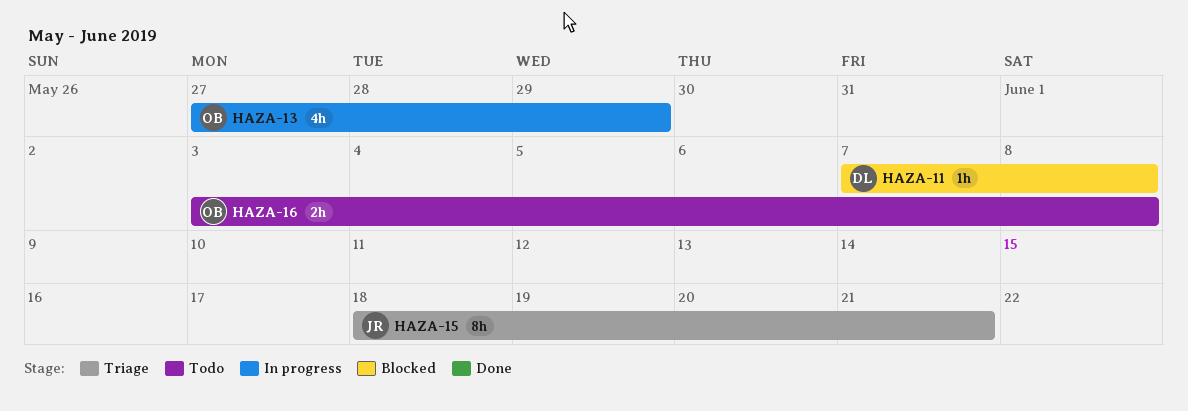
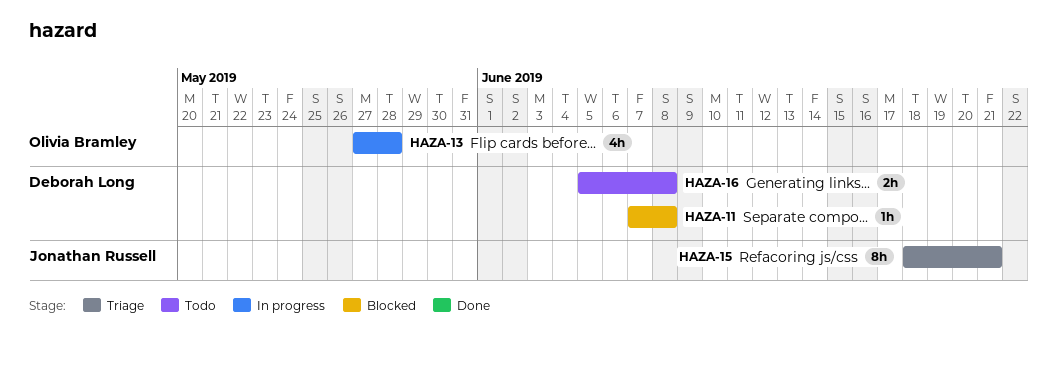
HAZA-13, due: May 29 -> May 28
HAZA-16, owner: Olivia Bramley -> Deborah Long
HAZA-16, start: Jun 3 -> Jun 5

